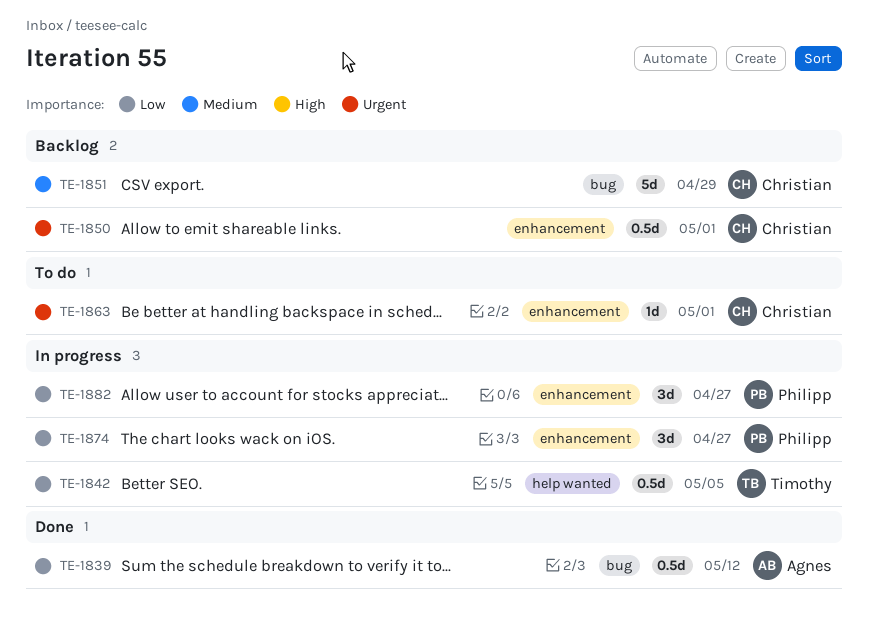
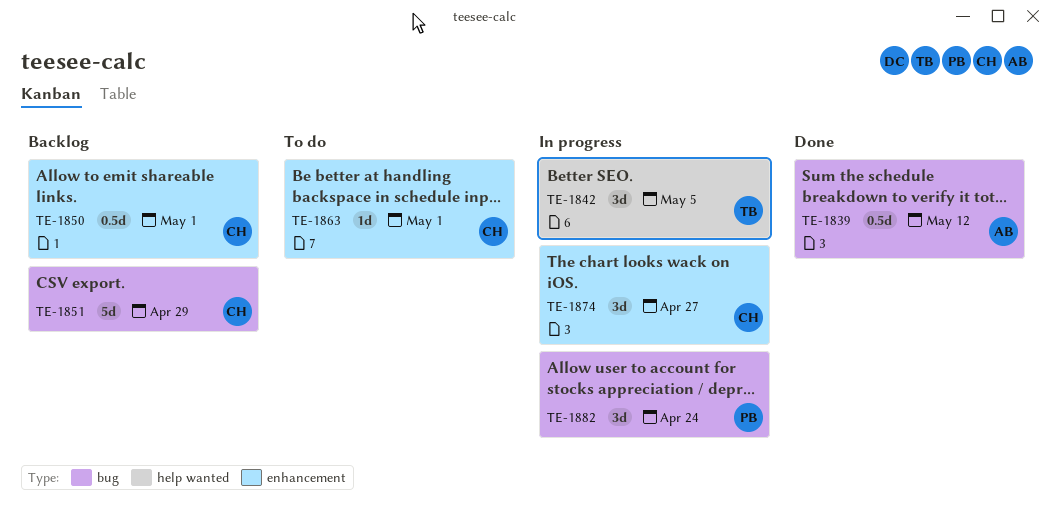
TE-1842, estimate: 0.5d -> 3d
TE-1874, owner: Philipp -> Christian
TE-1882, label: enhancement -> bug
TE-1882, due: Apr 27 -> Apr 24

